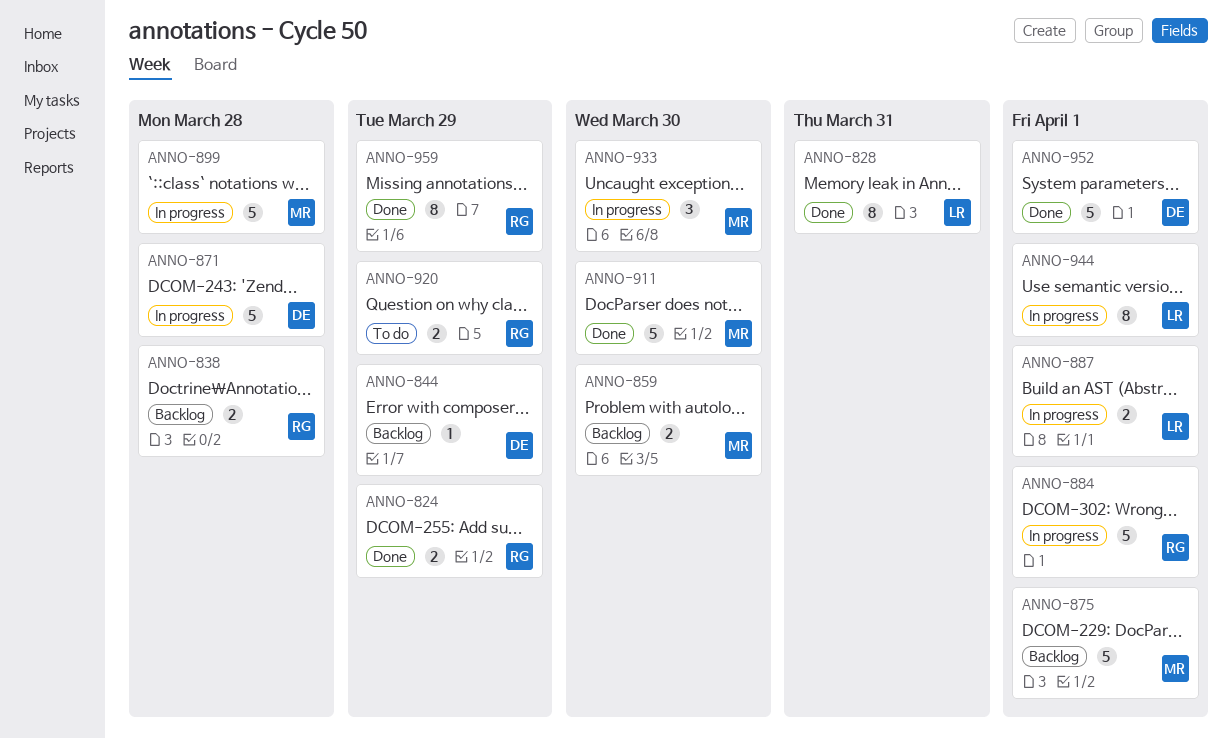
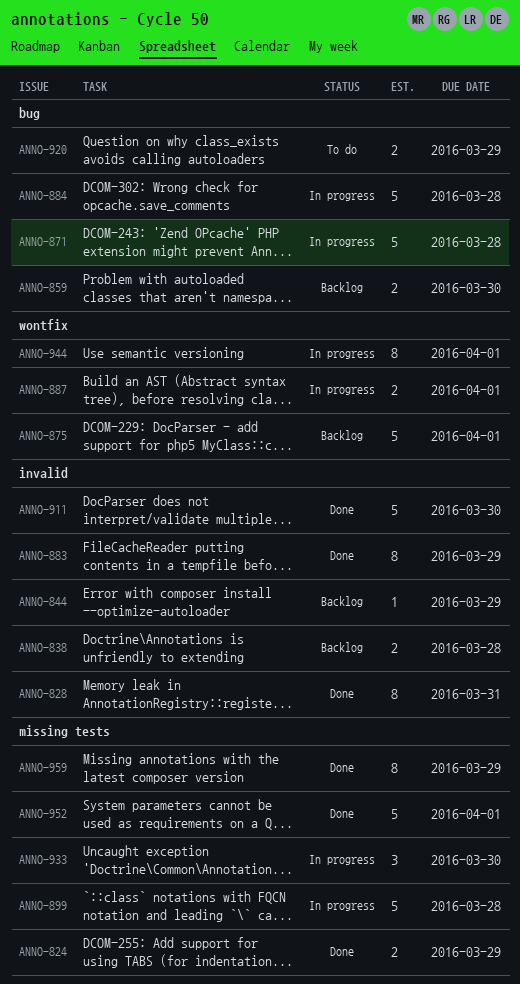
ANNO-883: none -> present
ANNO-884, due: Apr 1 -> Mar 28

